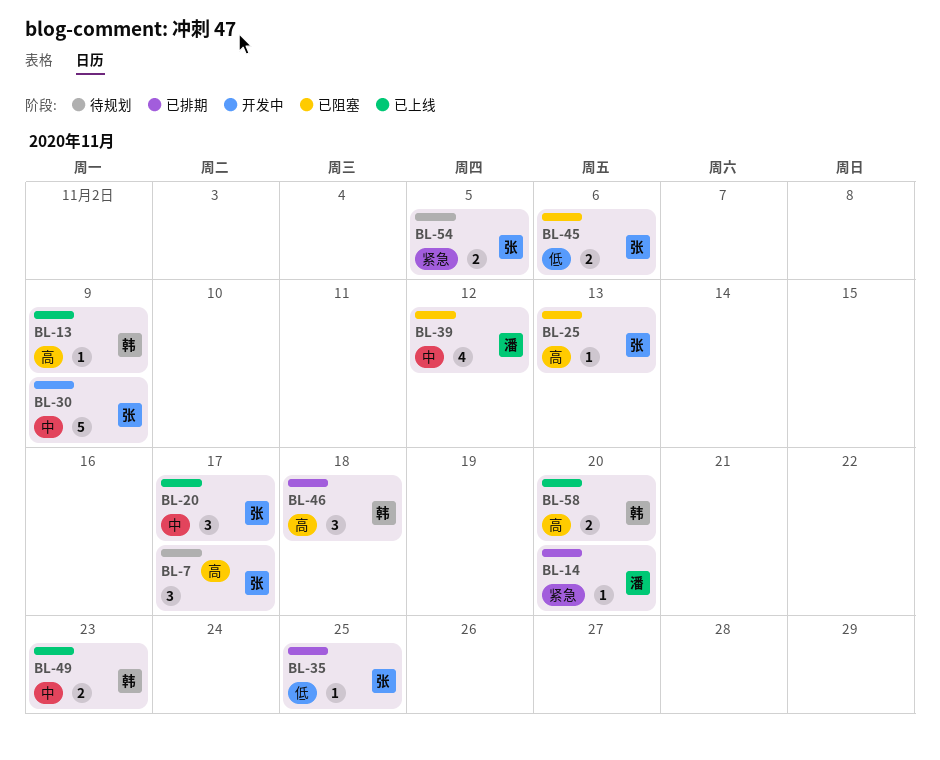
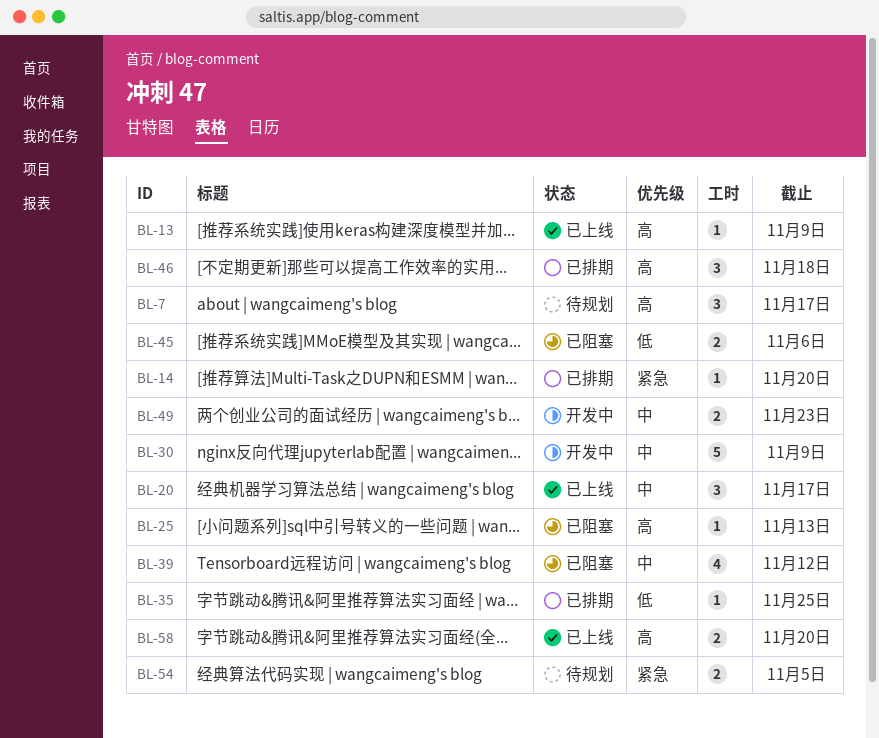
BL-49, status: 已上线 -> 开发中

